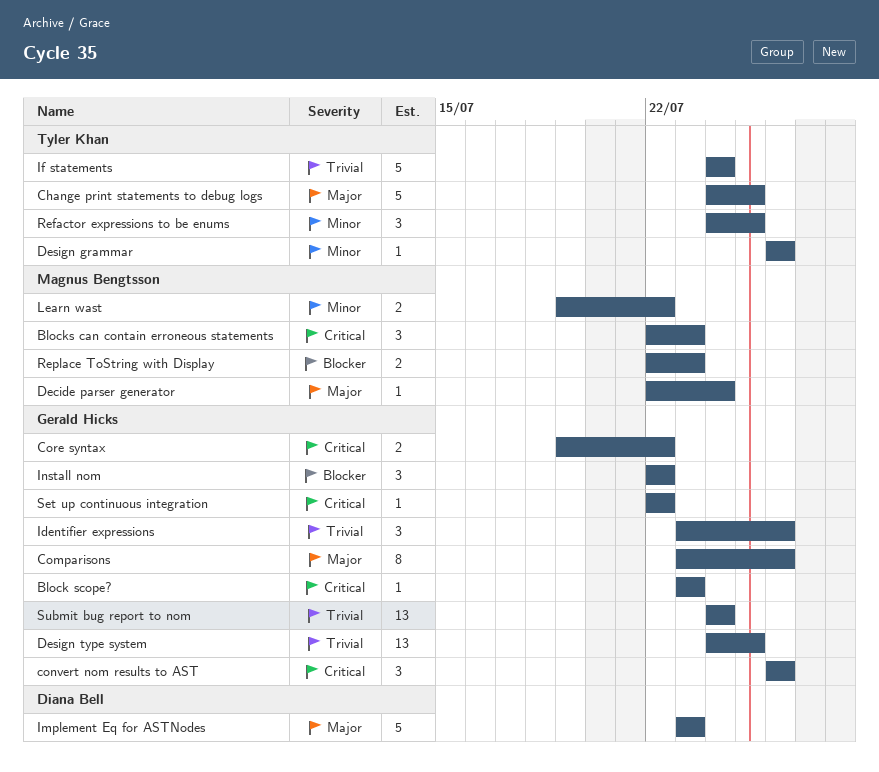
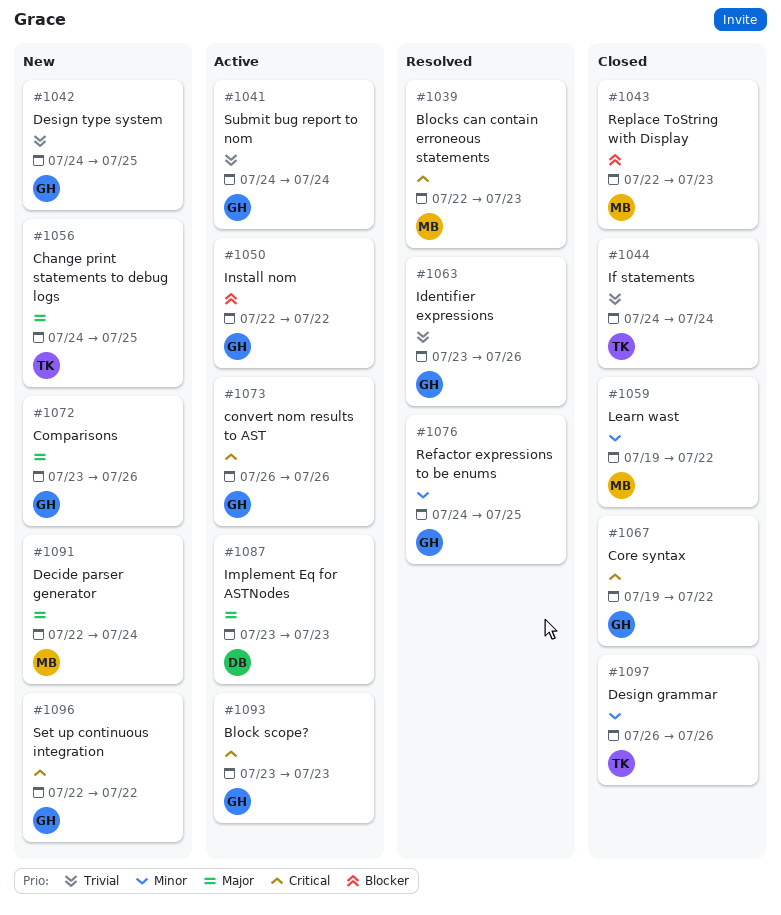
Refactor expressions to be enums, owner: Tyler Khan -> Gerald Hicks

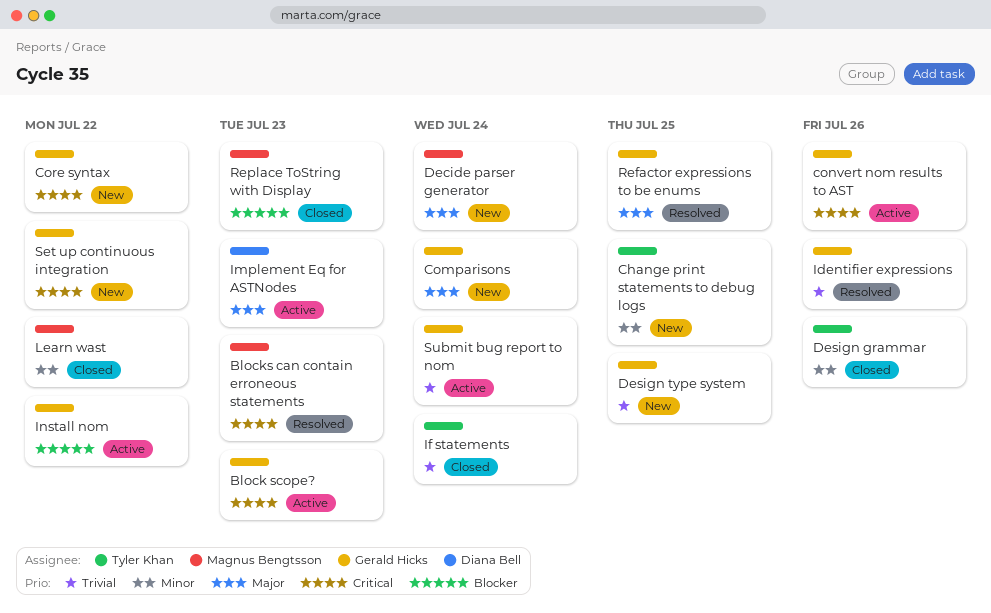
Change print statements to debug logs, priority: Major -> Minor
Comparisons, due: Jul 26 -> Jul 24
Core syntax, status: Closed -> New
Refactor expressions to be enums, priority: Minor -> Major

